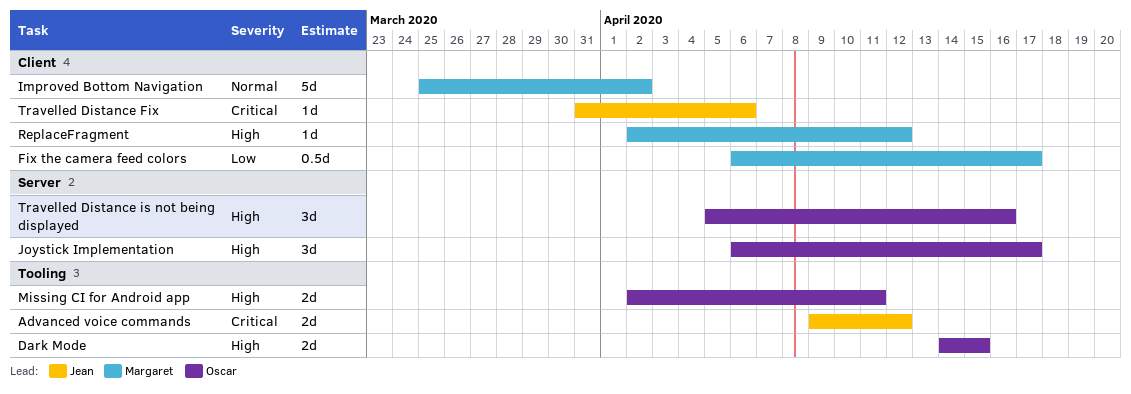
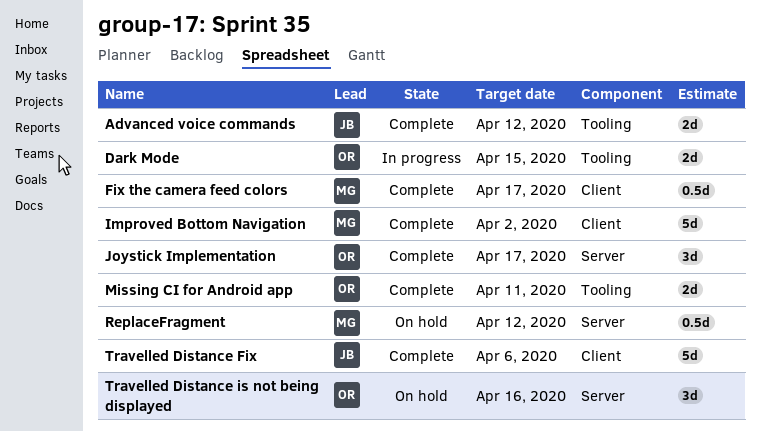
ReplaceFragment, label: Client -> Server
ReplaceFragment, estimate: 1d -> 0.5d
Travelled Distance Fix, estimate: 1d -> 5d

